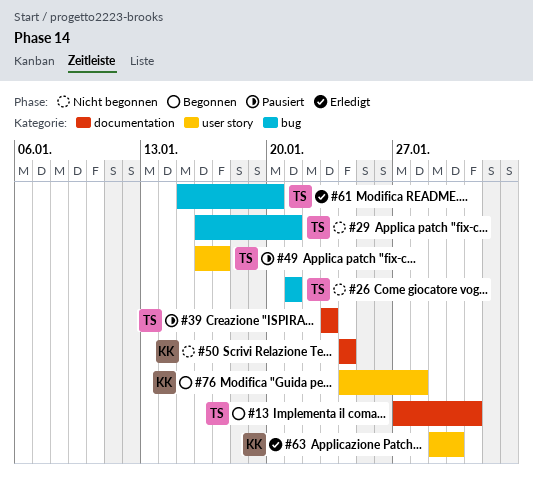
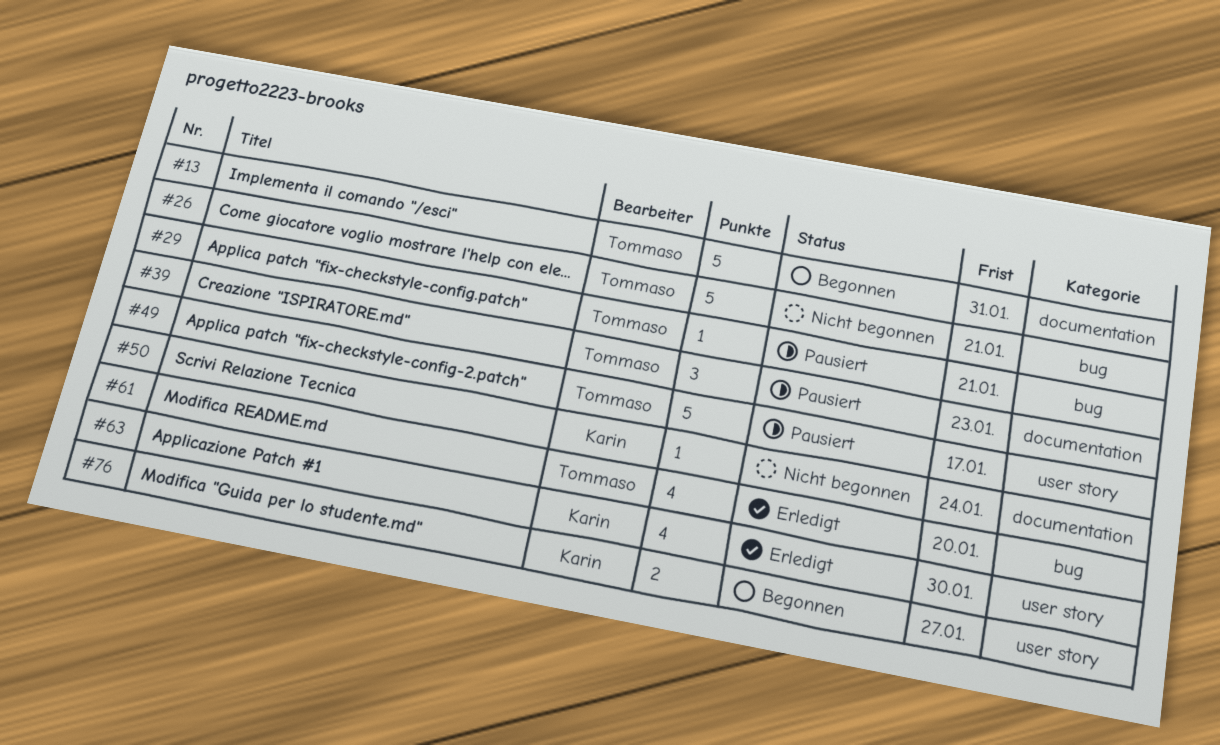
#29, status: Nicht begonnen -> Pausiert
#76, due: Jan 28 -> Jan 27

